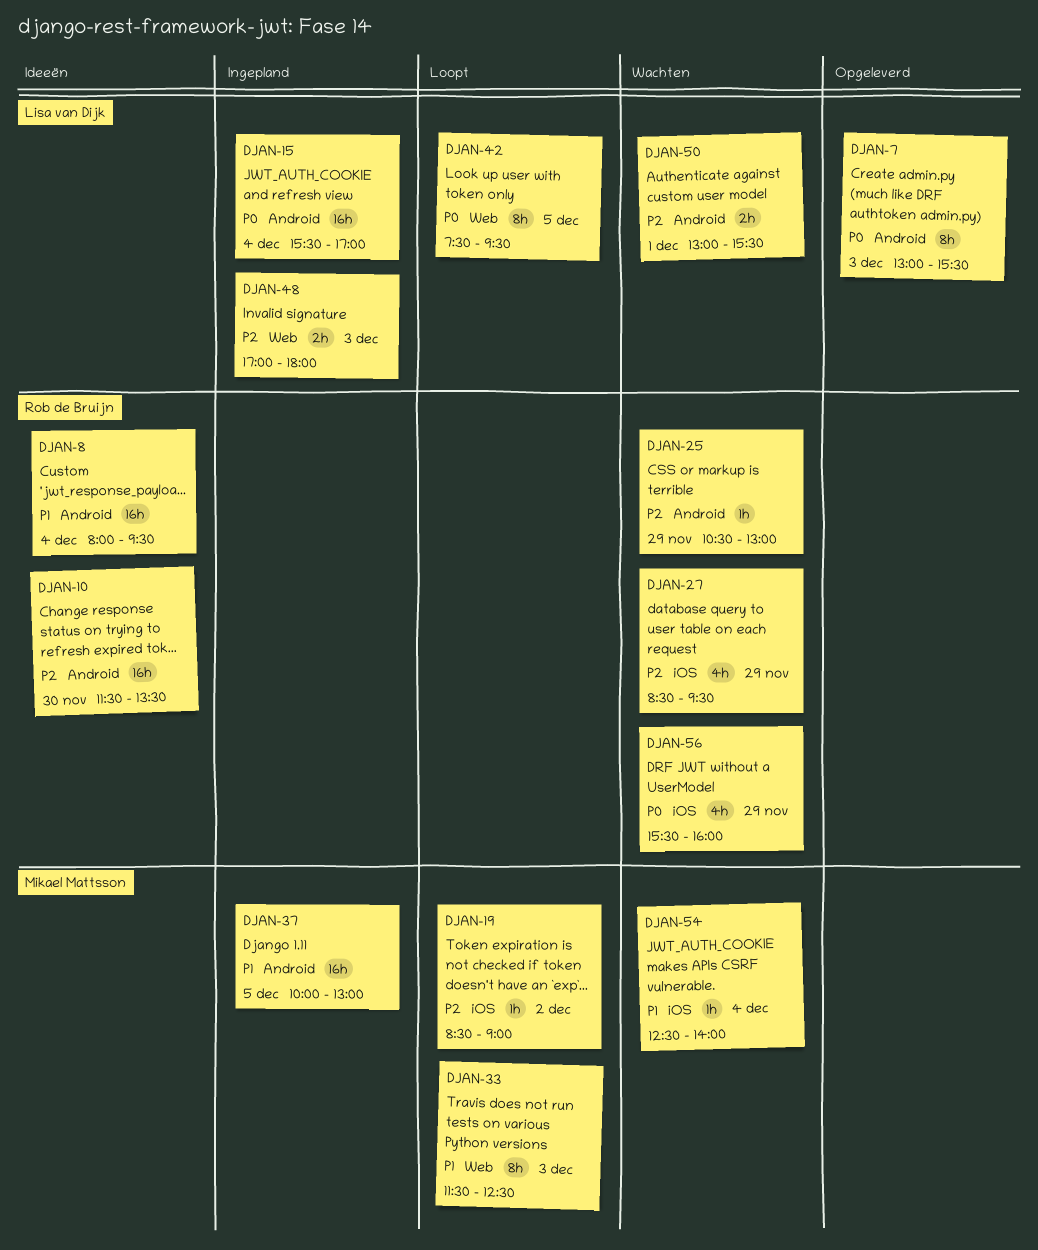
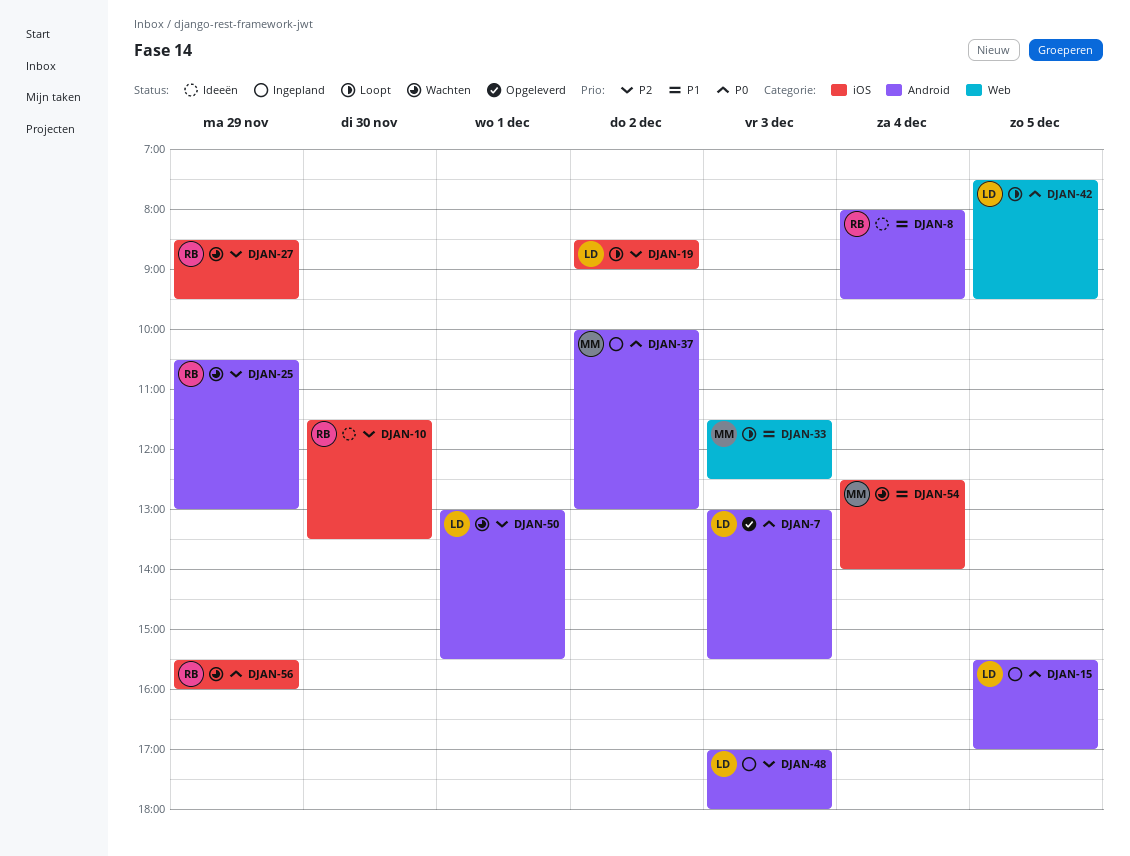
DJAN-10, label: Android -> iOS
DJAN-15, day: Dec 4 -> Dec 5
DJAN-19, owner: Mikael Mattsson -> Lisa van Dijk
DJAN-37, priority: P1 -> P0
DJAN-37, day: Dec 5 -> Dec 2
DJAN-48, label: Web -> Android

